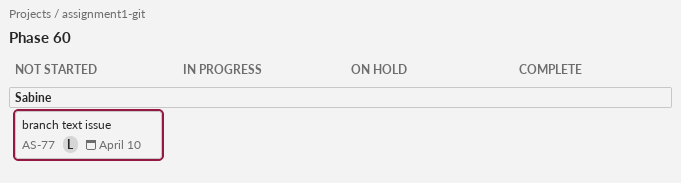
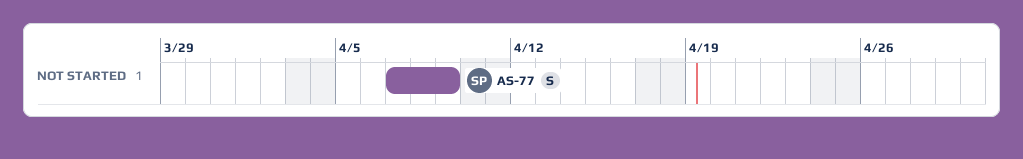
AS-77, estimate: L -> S
AS-77, due: Apr 10 -> Apr 9

